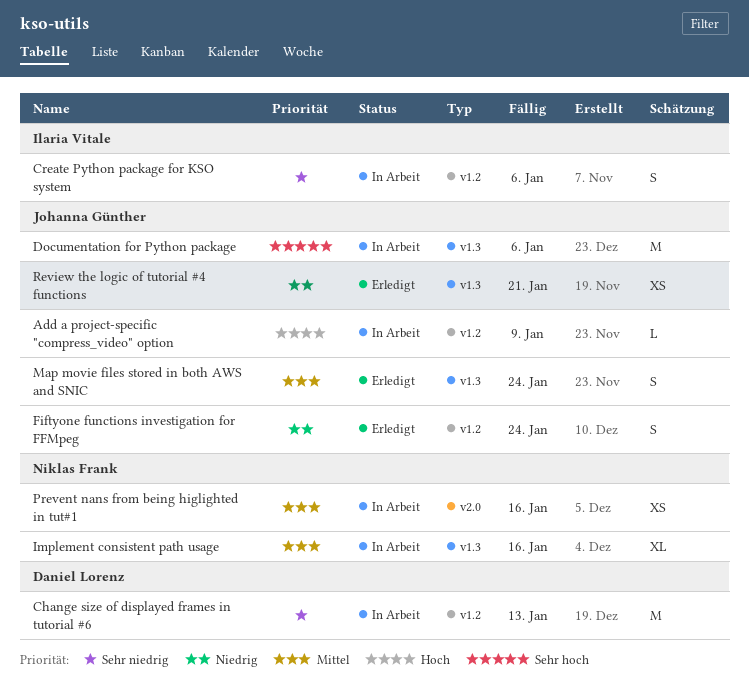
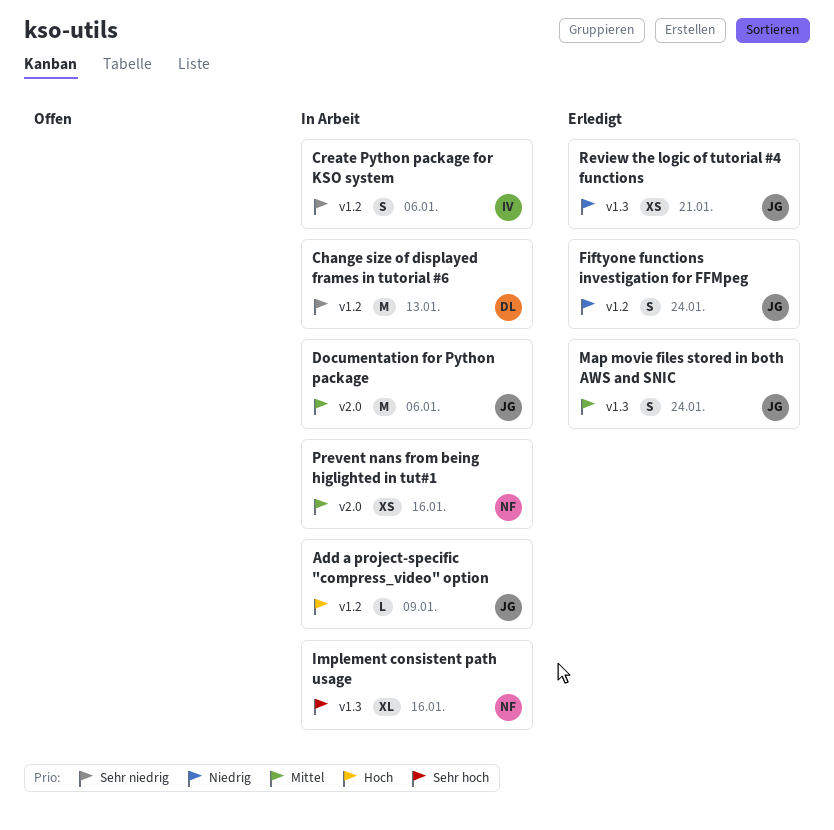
Documentation for Python package, priority: Sehr hoch -> Mittel
Documentation for Python package, label: v1.3 -> v2.0
Implement consistent path usage, priority: Mittel -> Sehr hoch

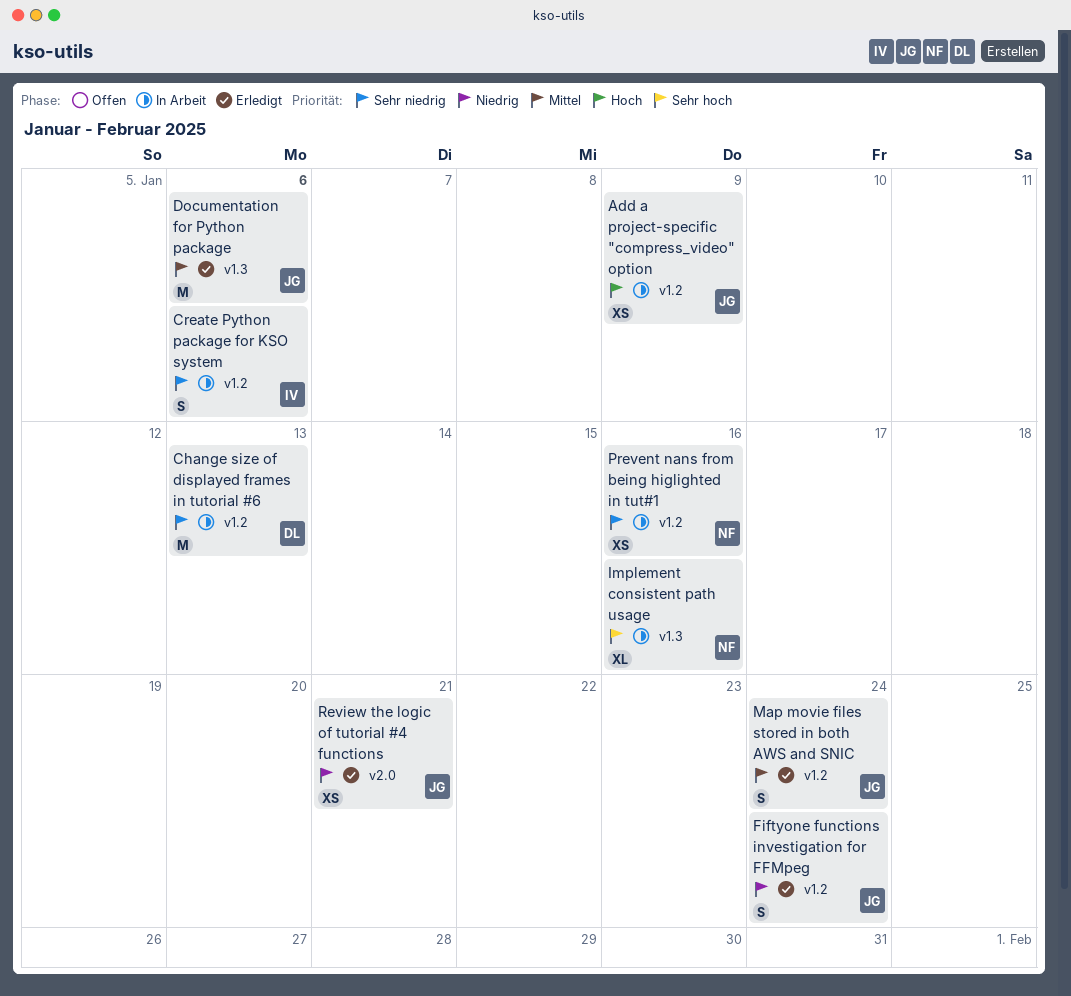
Add a project-specific "compress_video" option, estimate: L -> XS
Documentation for Python package, status: In Arbeit -> Erledigt
Documentation for Python package, label: v2.0 -> v1.3
Map movie files stored in both AWS and SNIC, label: v1.3 -> v1.2
Prevent nans from being higlighted in tut#1, priority: Mittel -> Sehr niedrig
Prevent nans from being higlighted in tut#1, label: v2.0 -> v1.2
Review the logic of tutorial #4 functions, label: v1.3 -> v2.0

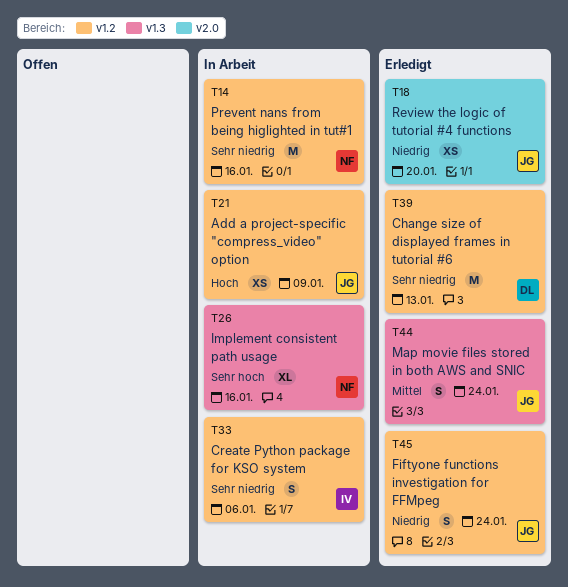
Change size of displayed frames in tutorial #6, status: In Arbeit -> Erledigt
Documentation for Python package: present -> none
Map movie files stored in both AWS and SNIC, label: v1.2 -> v1.3
Prevent nans from being higlighted in tut#1, estimate: XS -> M
Review the logic of tutorial #4 functions, due: Jan 21 -> Jan 20

